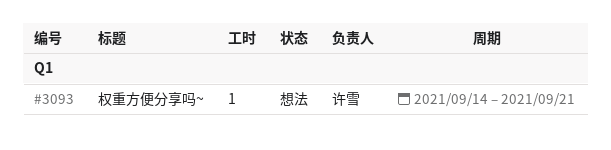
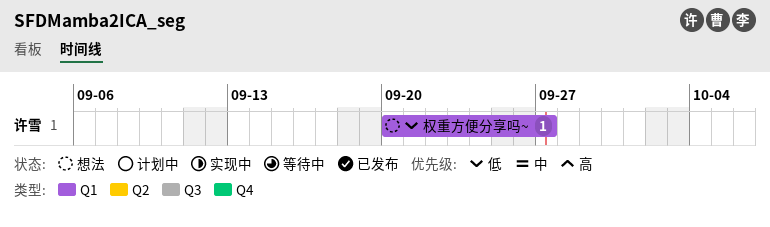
权重方便分享吗~, start: Sep 14 -> Sep 20
权重方便分享吗~, due: Sep 21 -> Sep 27

